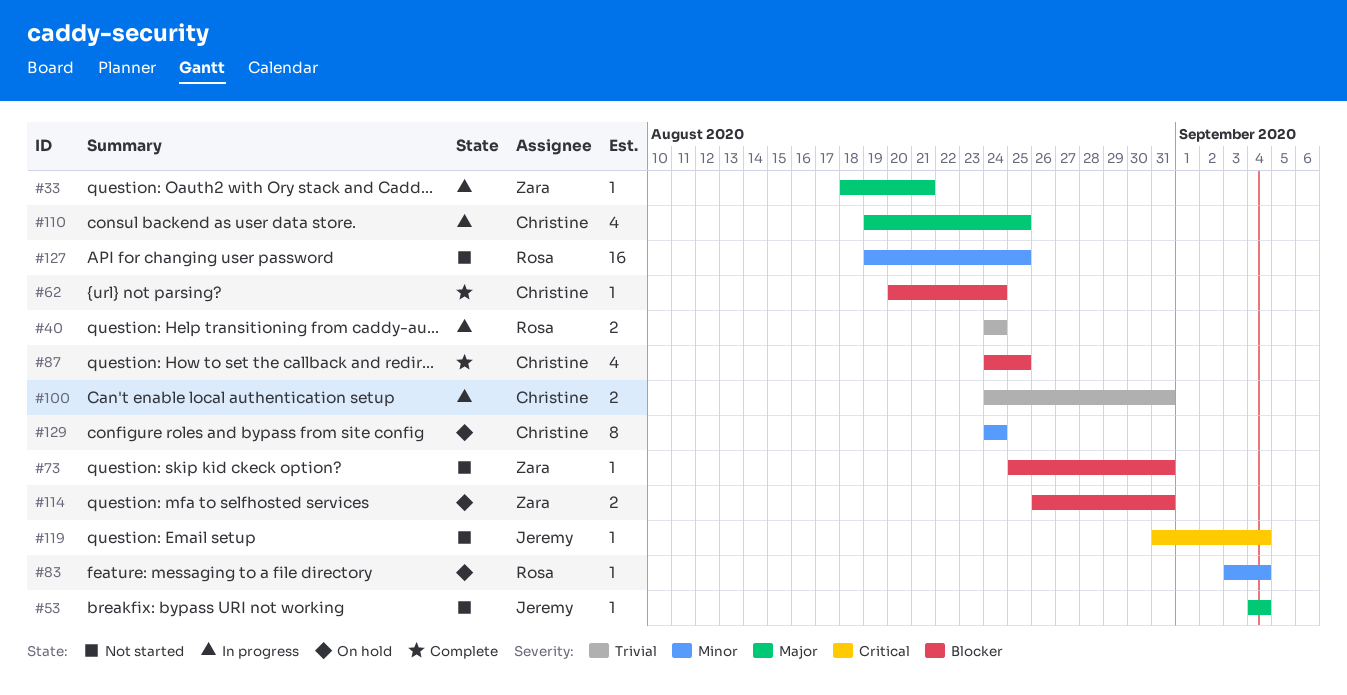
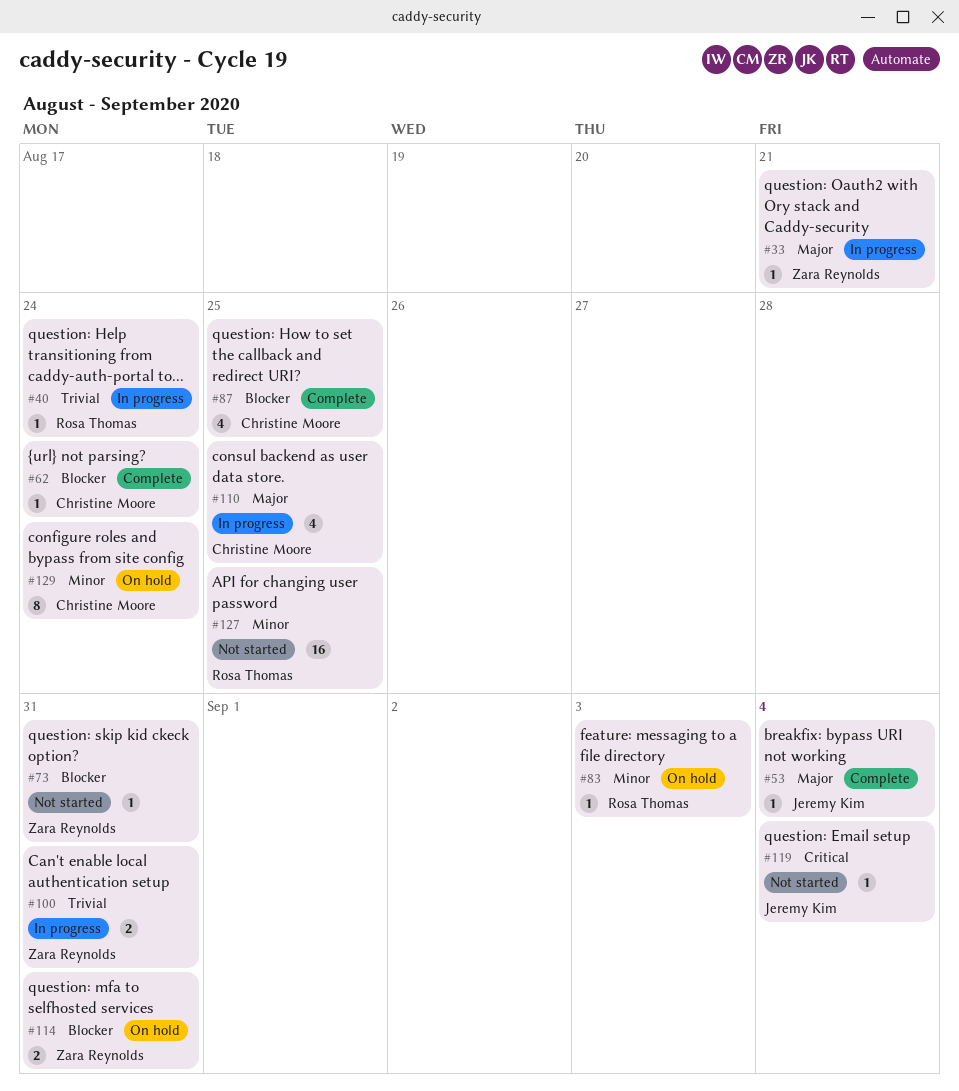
#40, estimate: 2 -> 1
#53, status: Not started -> Complete
#83, due: Sep 4 -> Sep 3
#100, owner: Christine Moore -> Zara Reynolds

